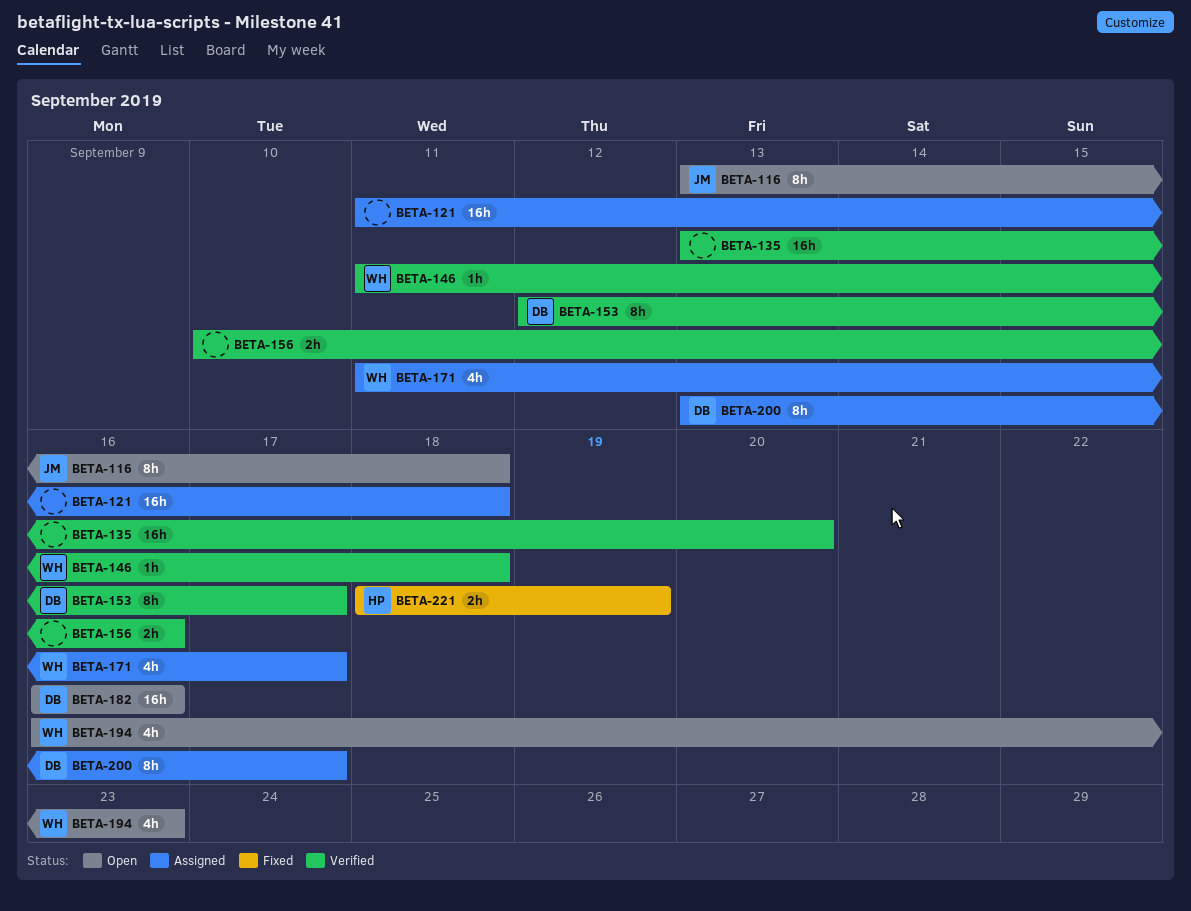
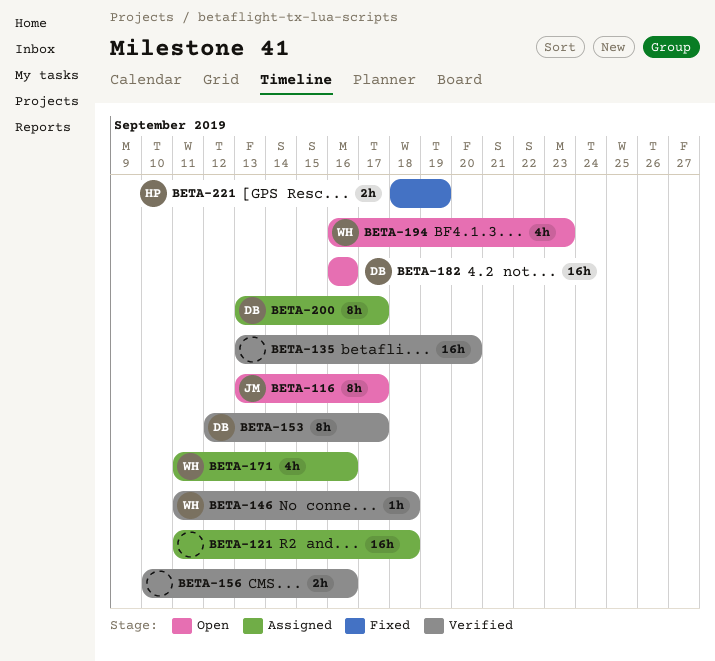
BETA-116, due: Sep 18 -> Sep 17
BETA-171, due: Sep 17 -> Sep 16

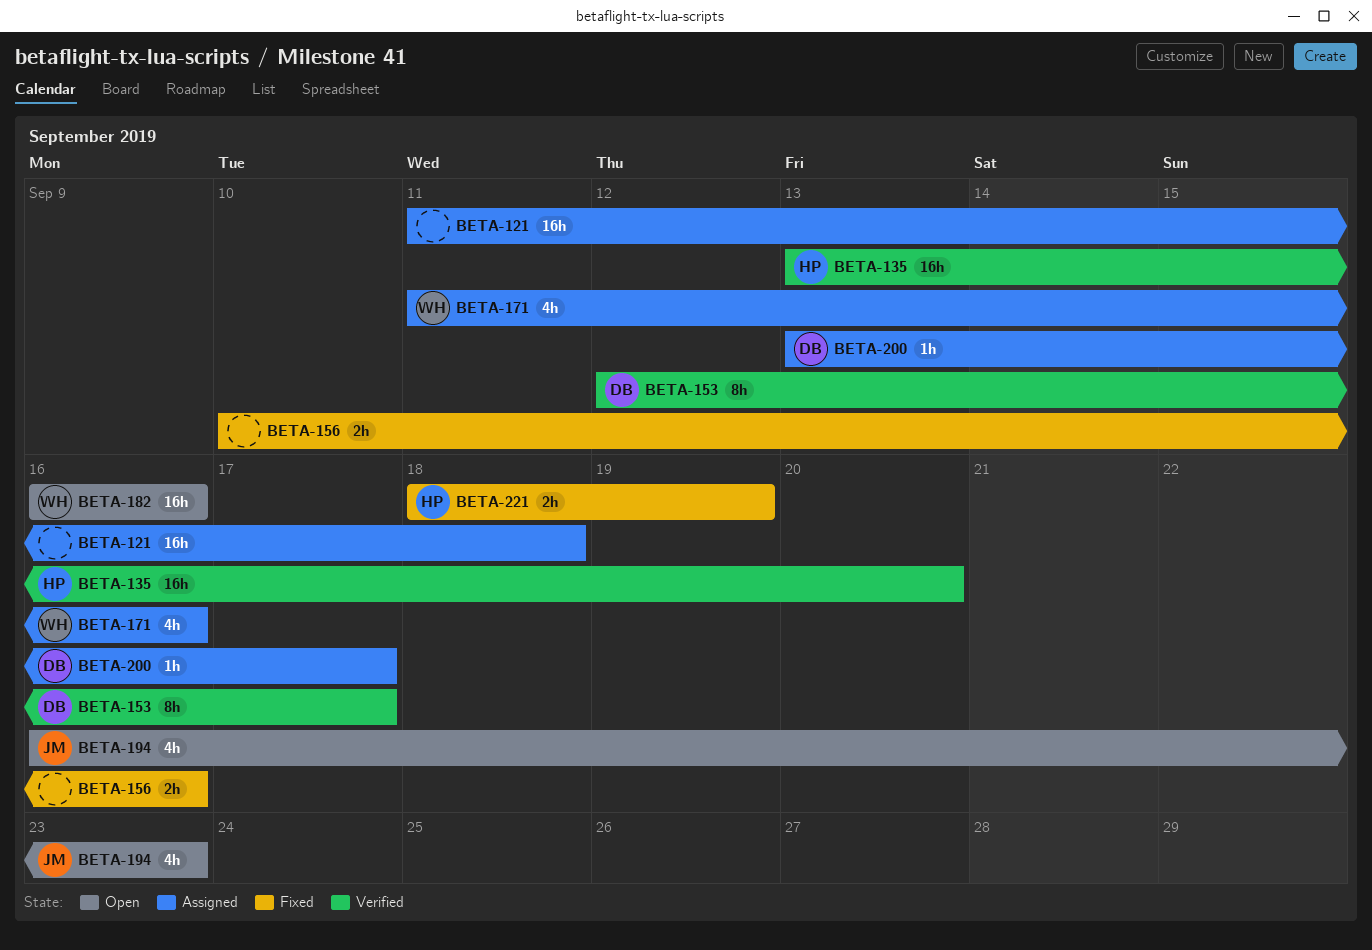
BETA-116: present -> none
BETA-135, owner: none -> HP
BETA-146: present -> none
BETA-156, status: Verified -> Fixed
BETA-182, owner: DB -> WH
BETA-194, owner: WH -> JM
BETA-200, estimate: 8h -> 1h

